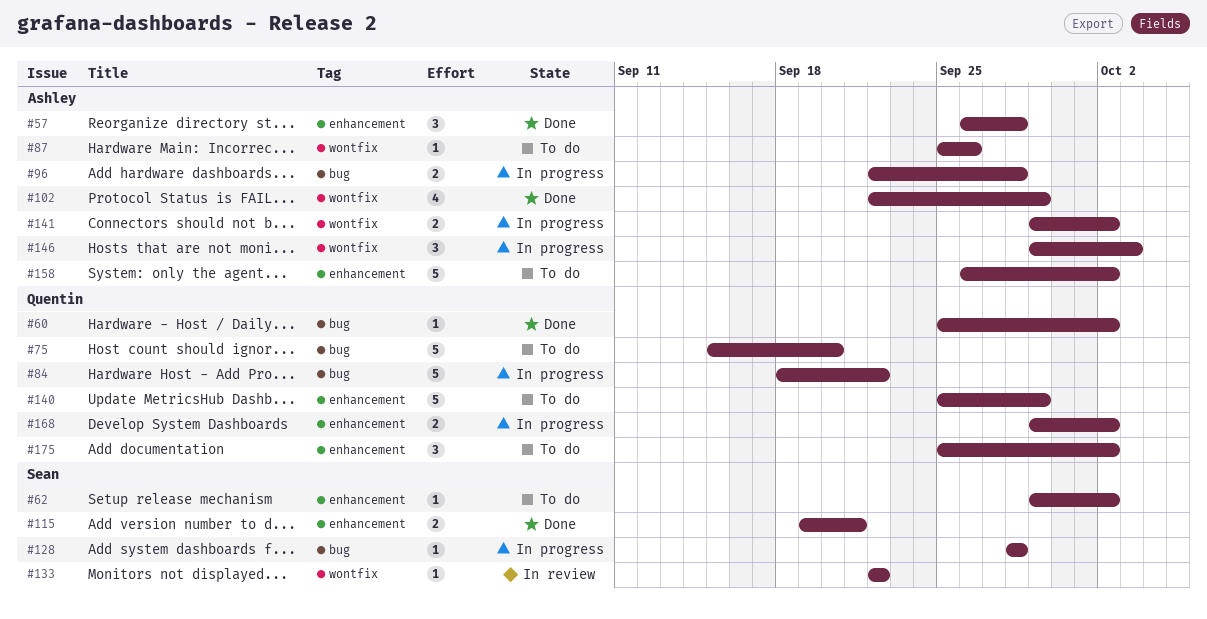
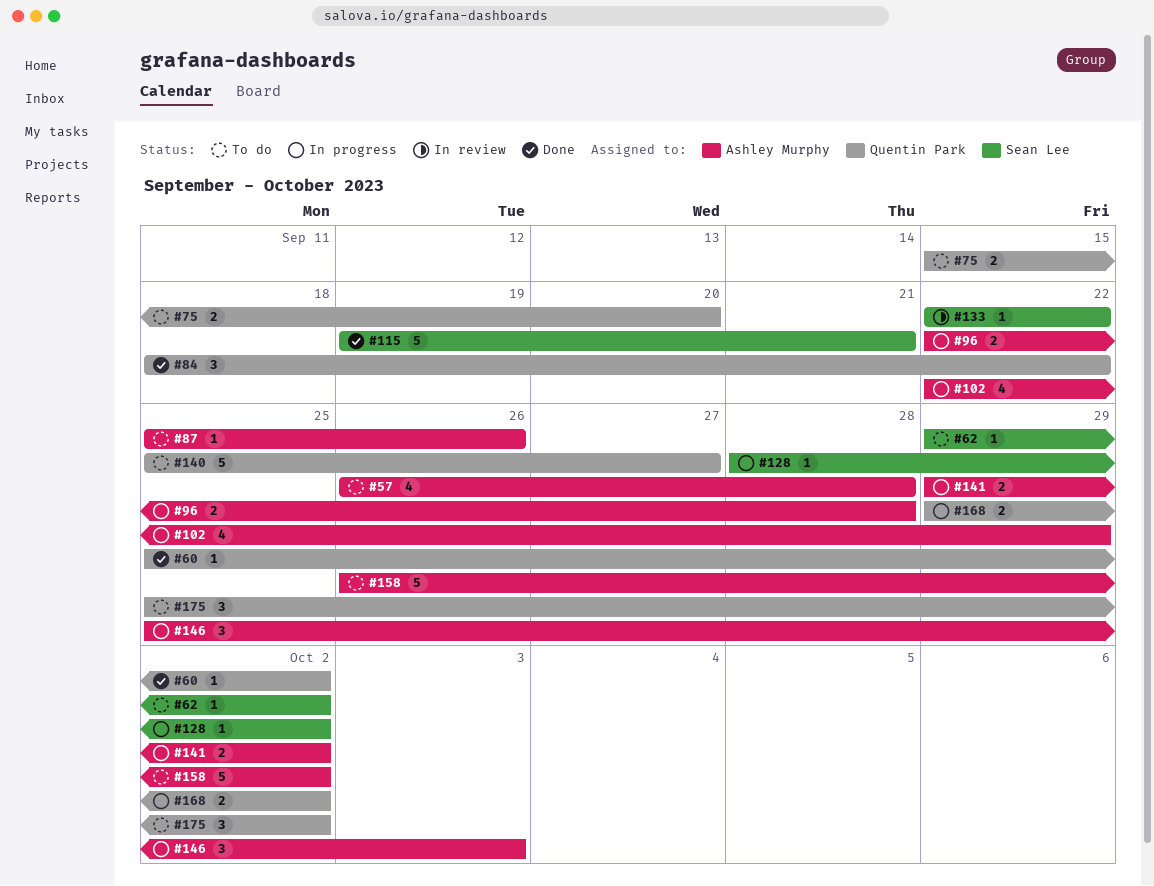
#57, status: Done -> To do
#57, estimate: 3 -> 4
#75, estimate: 5 -> 2
#84, status: In progress -> Done
#84, estimate: 5 -> 3
#102, status: Done -> In progress
#115, estimate: 2 -> 5
#128, due: Sep 28 -> Oct 2
#140, due: Sep 29 -> Sep 27
#146, start: Sep 29 -> Sep 25

